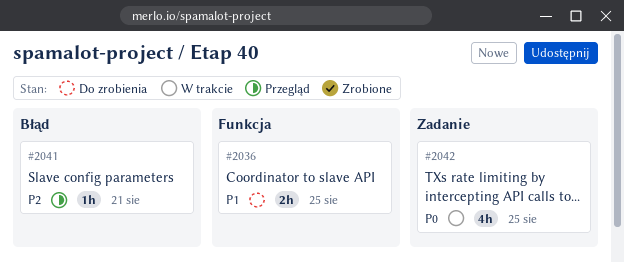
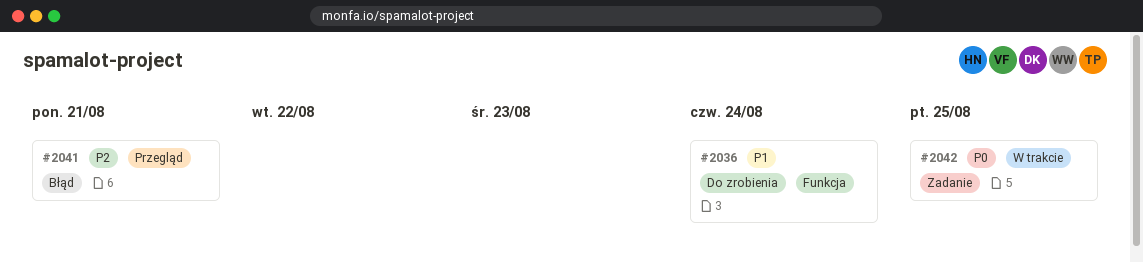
#2036, due: Aug 25 -> Aug 24

